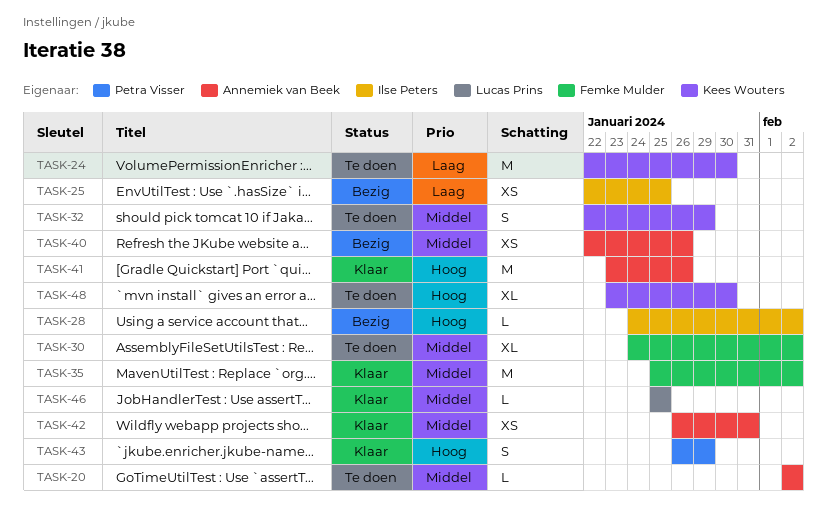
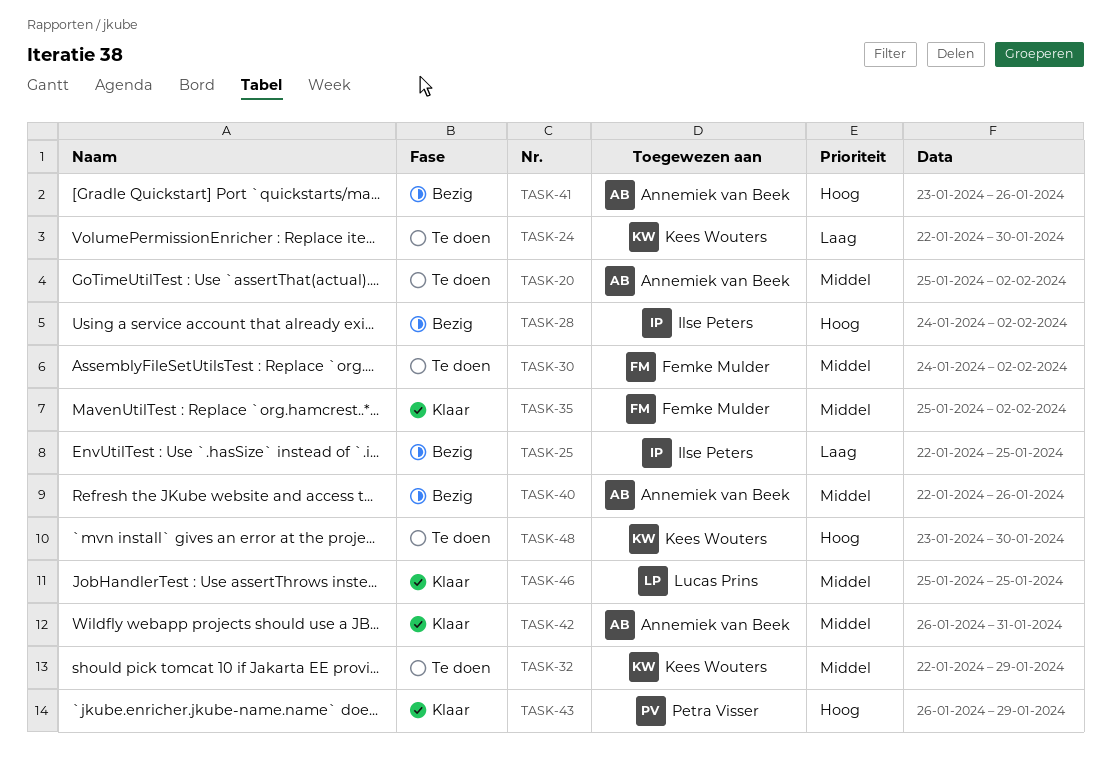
TASK-20, start: Feb 2 -> Jan 25
TASK-41, status: Klaar -> Bezig

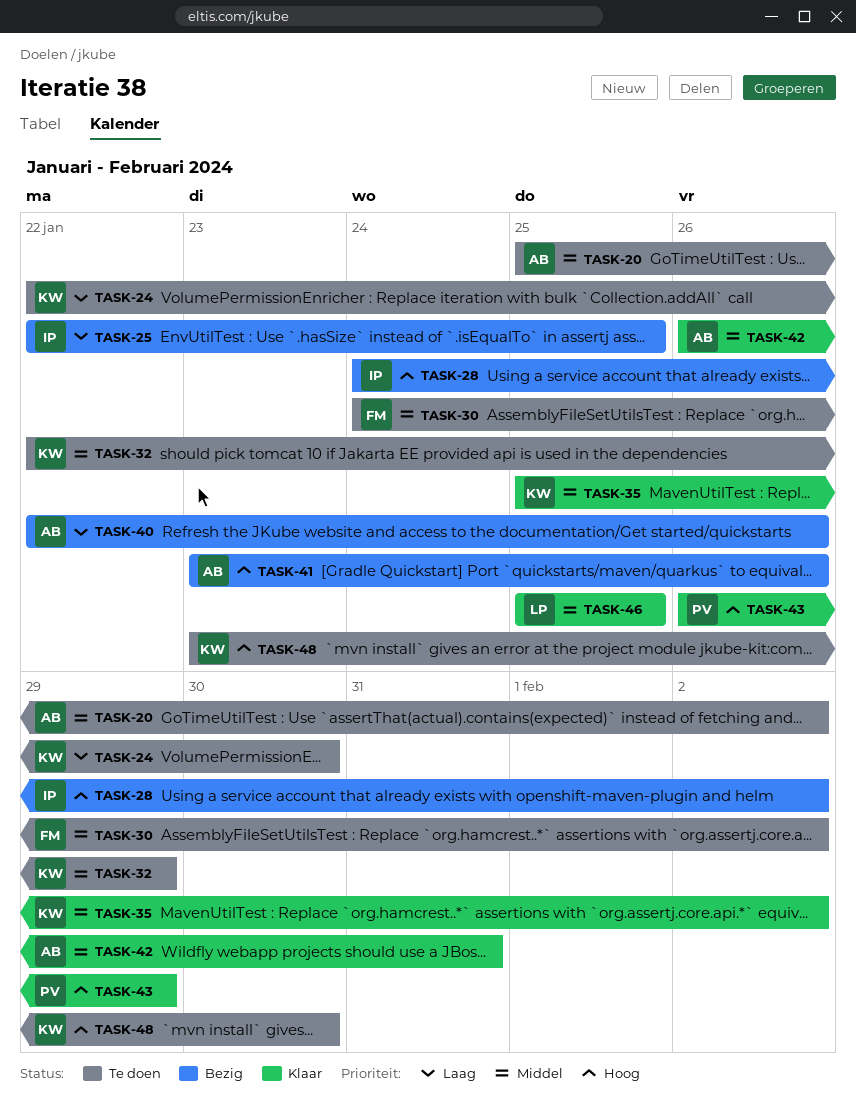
TASK-35, owner: Femke Mulder -> Kees Wouters
TASK-40, priority: Middel -> Laag

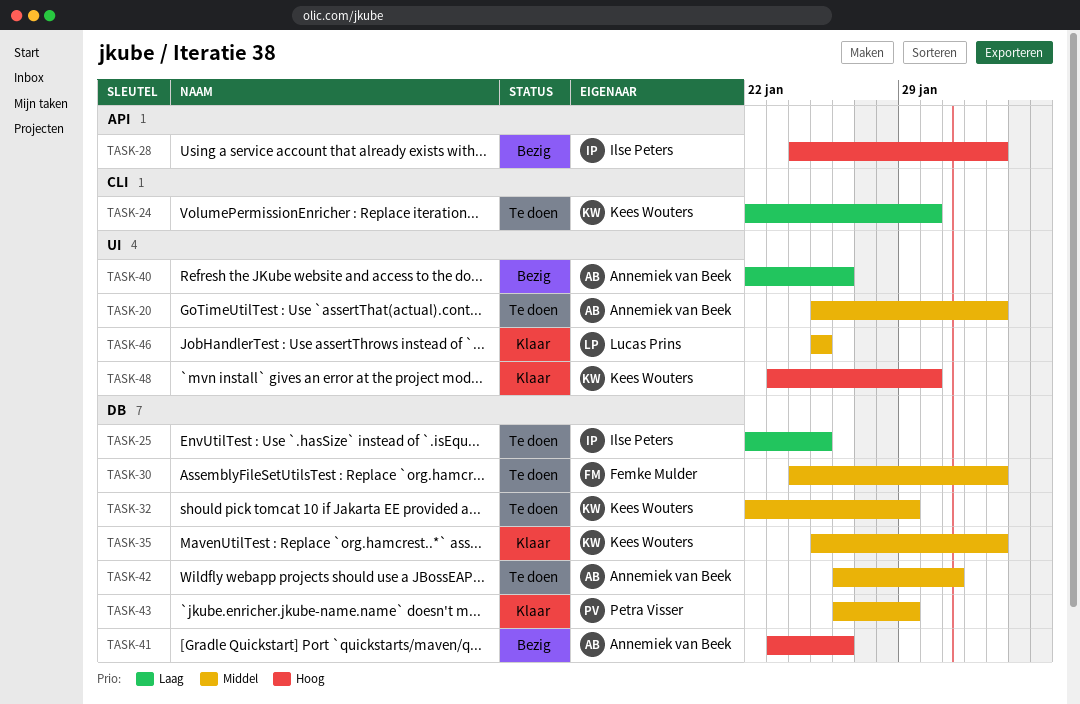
TASK-25, status: Bezig -> Te doen
TASK-42, status: Klaar -> Te doen
TASK-43, priority: Hoog -> Middel
TASK-48, status: Te doen -> Klaar

